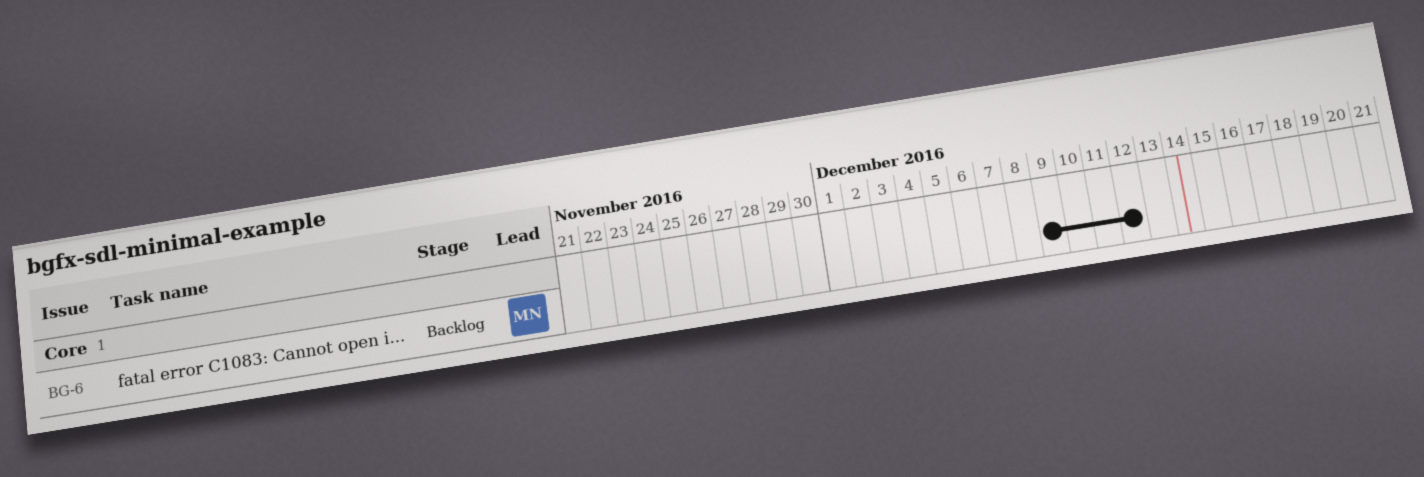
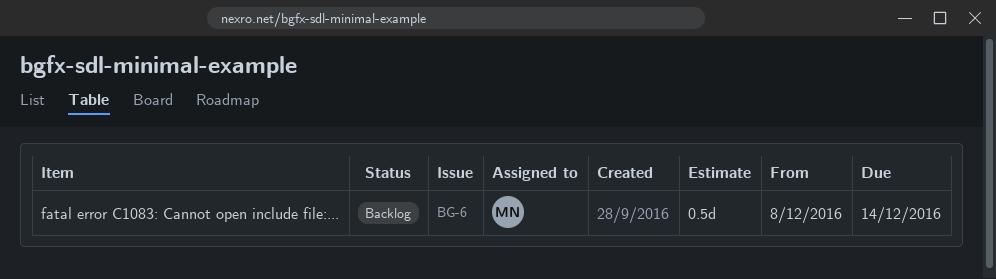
BG-6, start: Dec 9 -> Dec 8
BG-6, due: Dec 12 -> Dec 14

